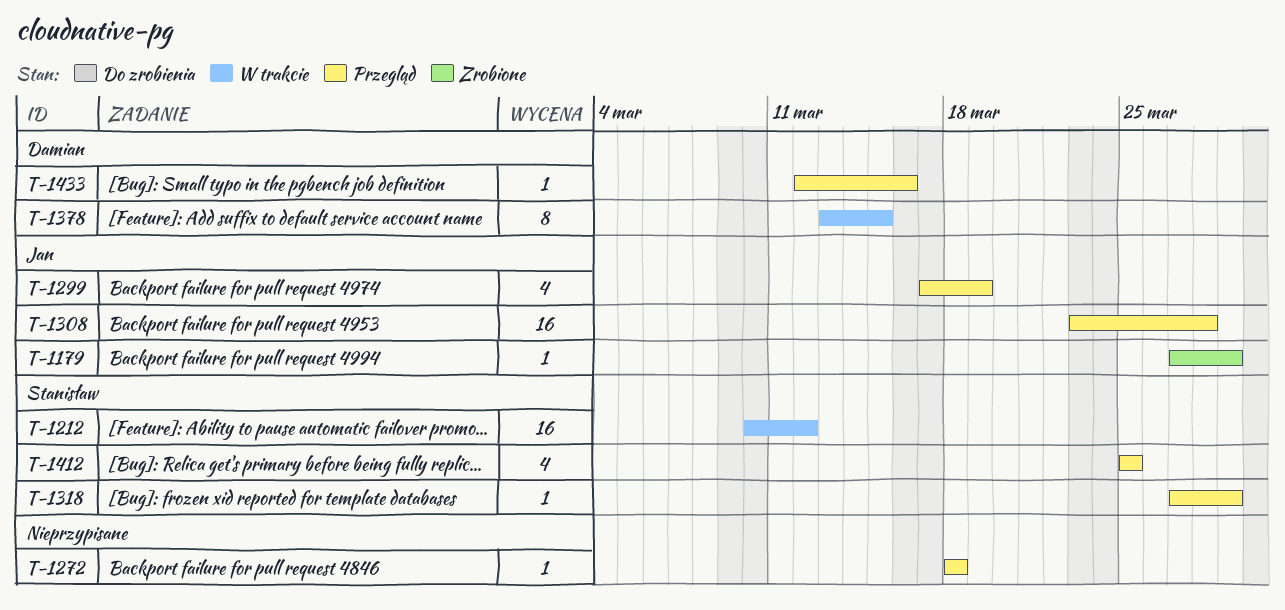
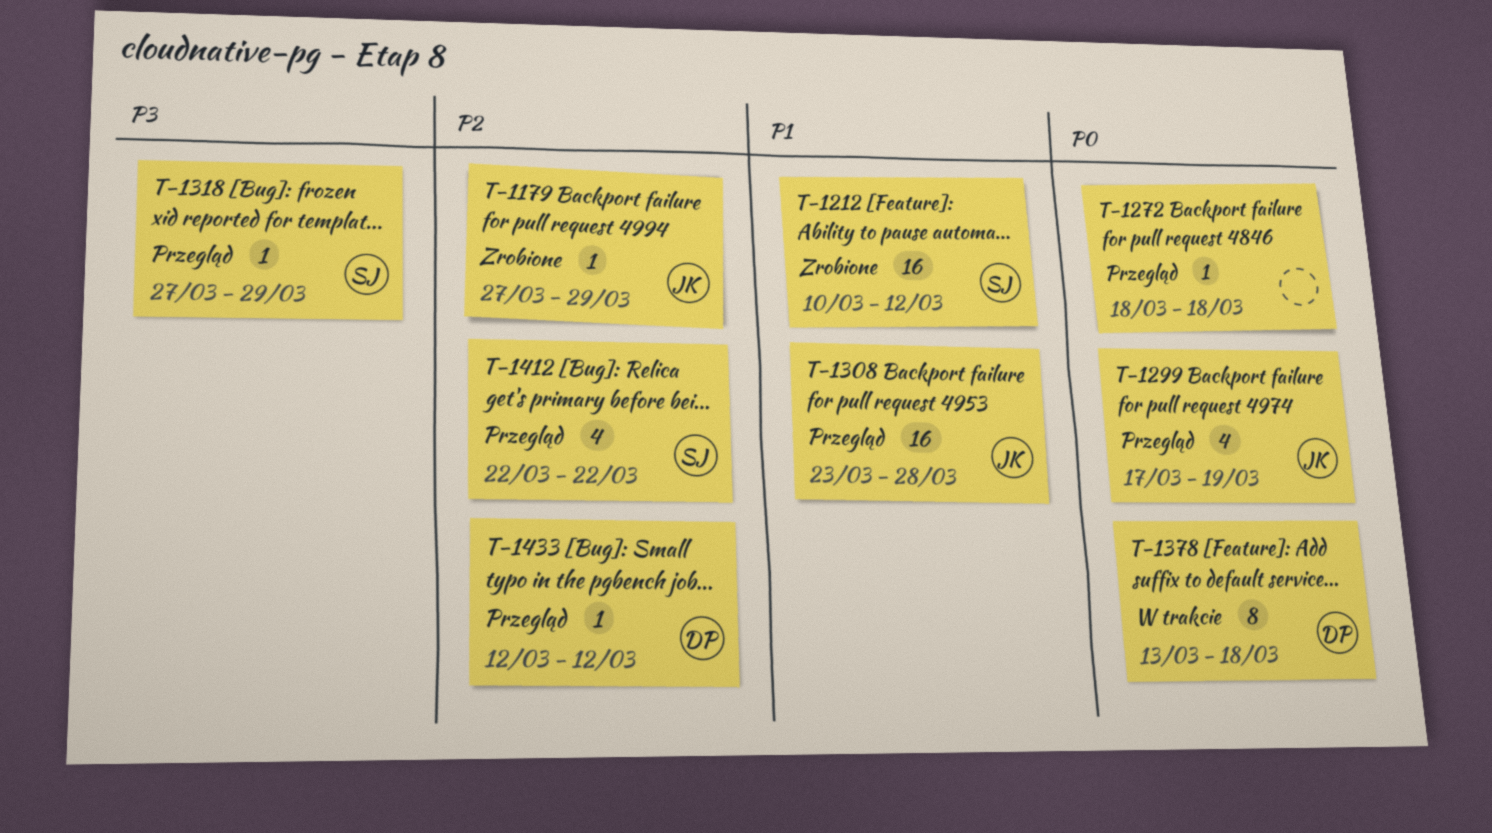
T-1212, status: W trakcie -> Zrobione
T-1378, due: Mar 15 -> Mar 18
T-1412, start: Mar 25 -> Mar 22
T-1412, due: Mar 25 -> Mar 22
T-1433, due: Mar 16 -> Mar 12

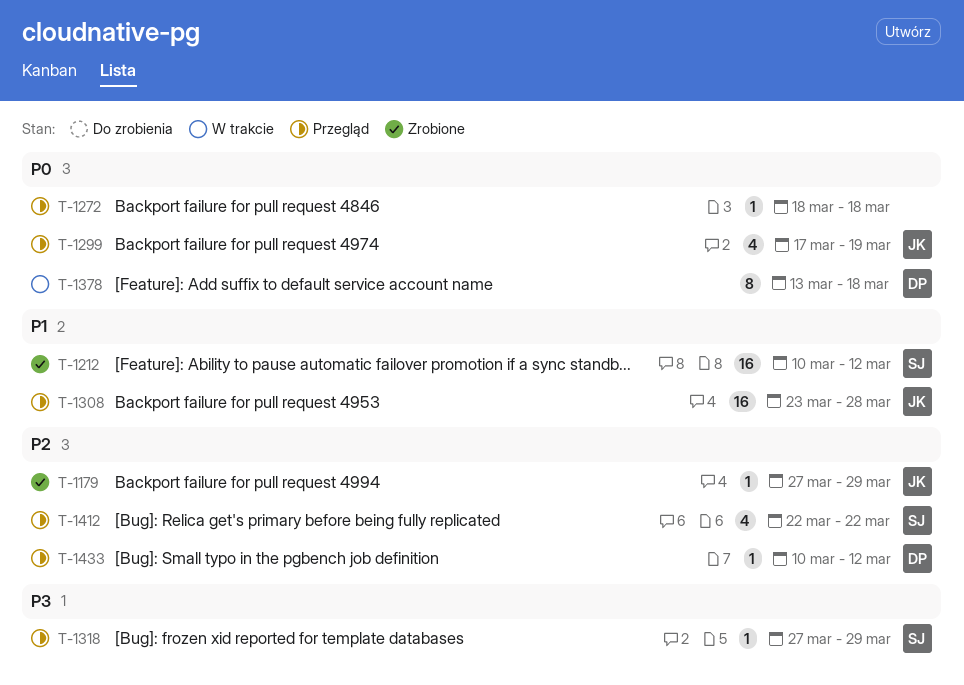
T-1433, start: Mar 12 -> Mar 10

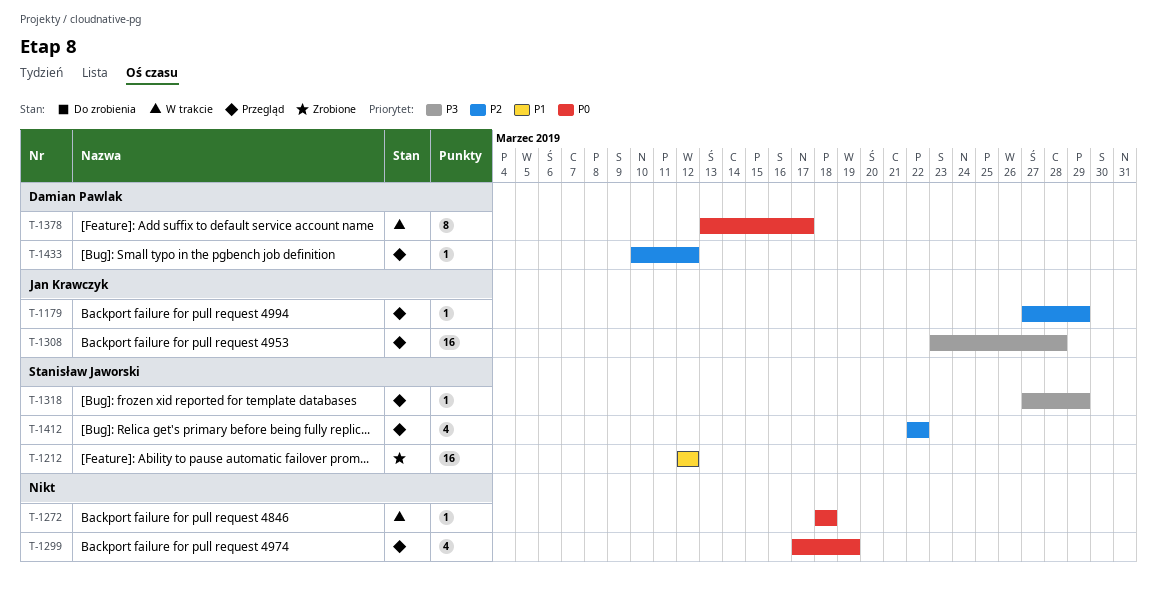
T-1179, status: Zrobione -> Przegląd
T-1212, start: Mar 10 -> Mar 12
T-1272, status: Przegląd -> W trakcie
T-1299, owner: Jan Krawczyk -> none
T-1308, priority: P1 -> P3
T-1378, due: Mar 18 -> Mar 17

